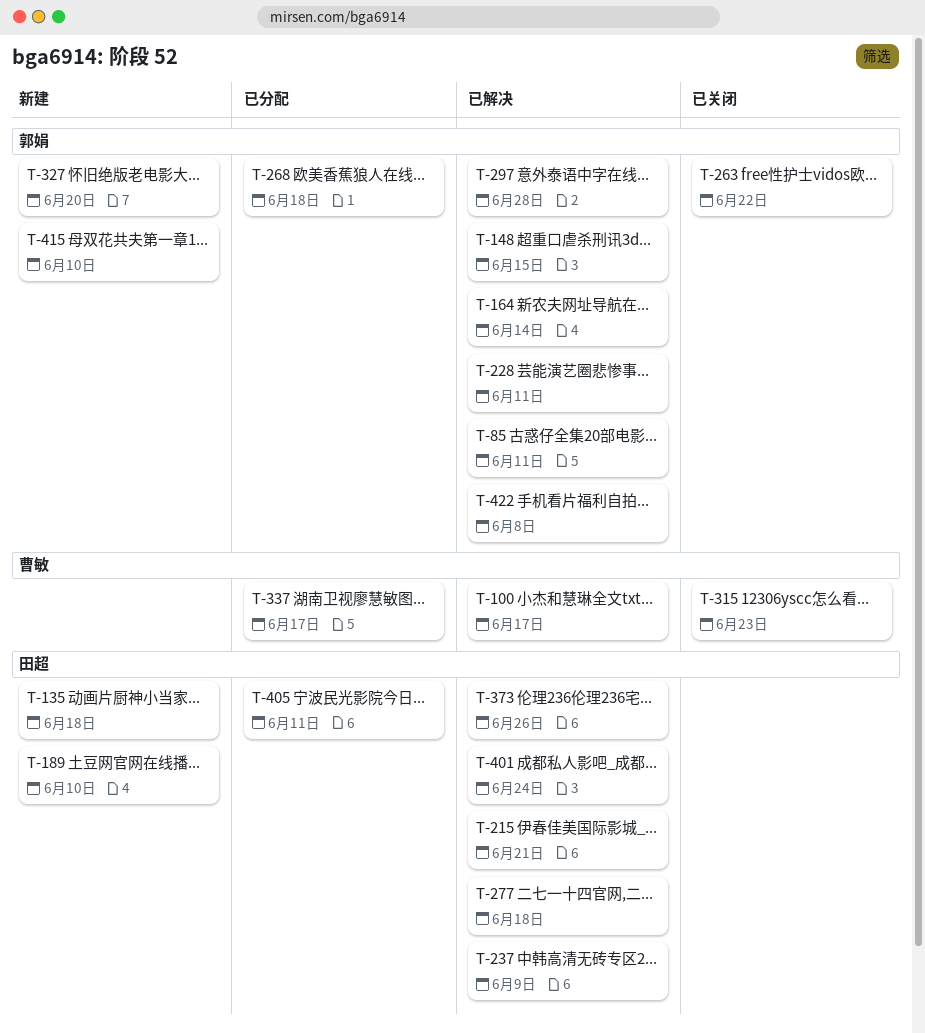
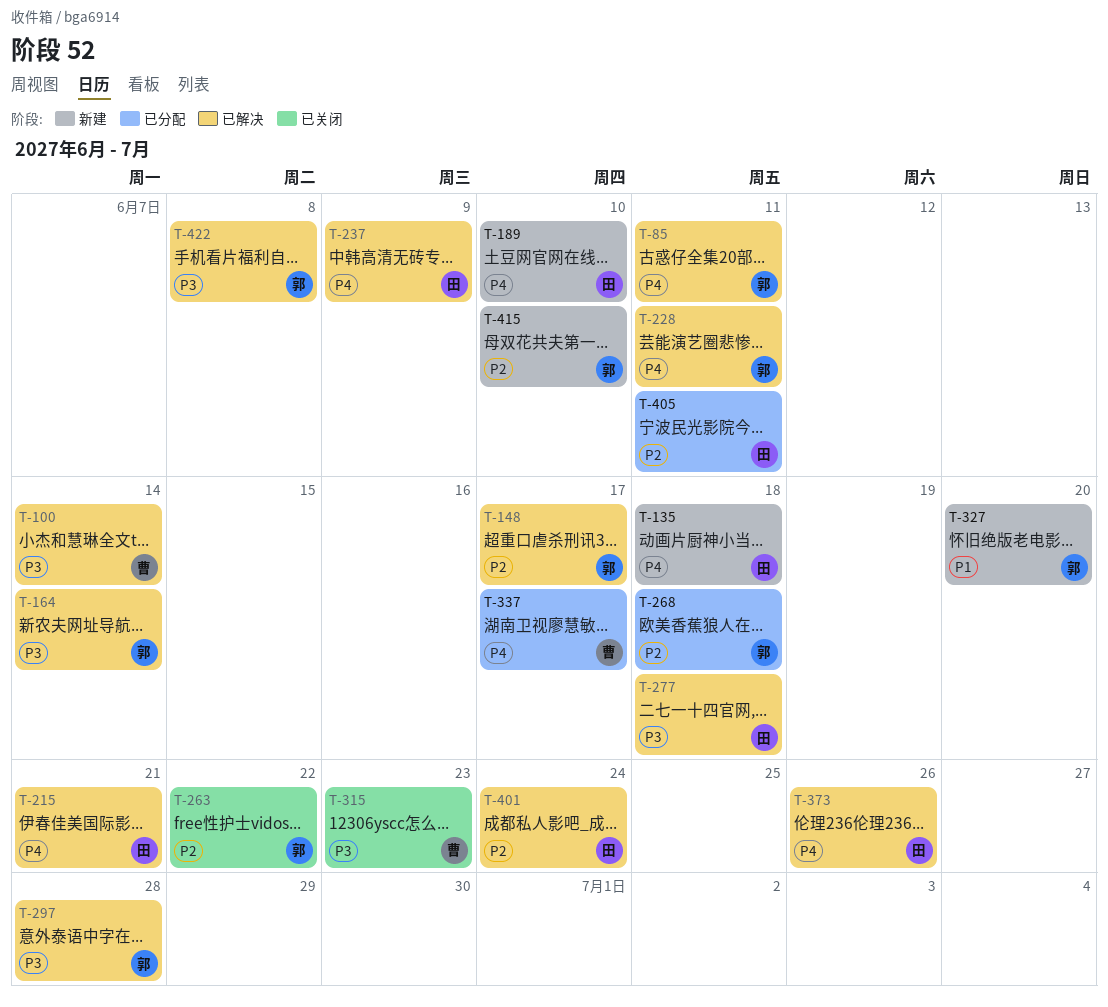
T-100, due: Jun 17 -> Jun 14
T-148, due: Jun 15 -> Jun 17

